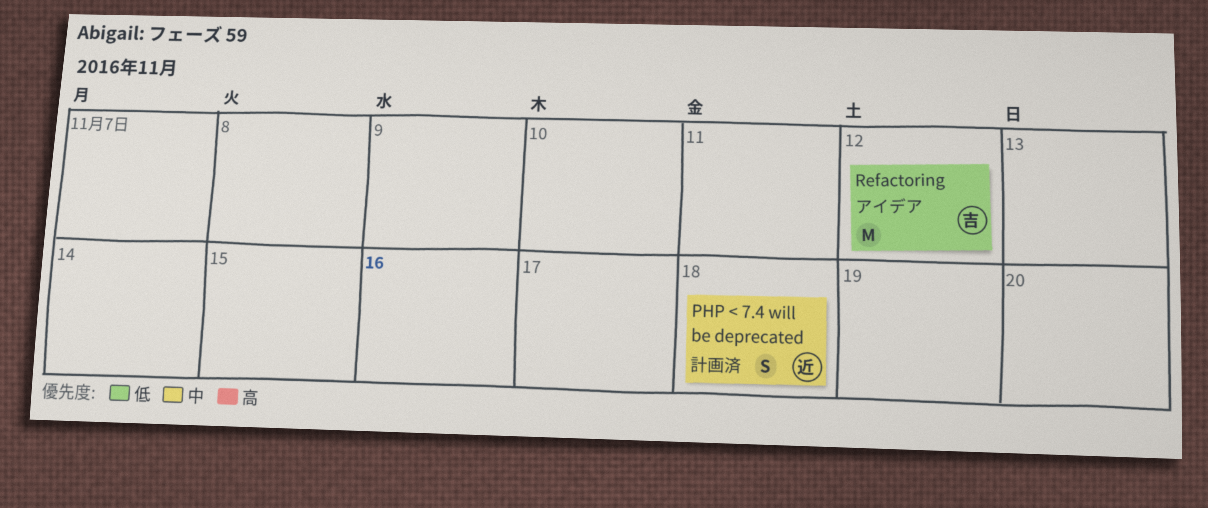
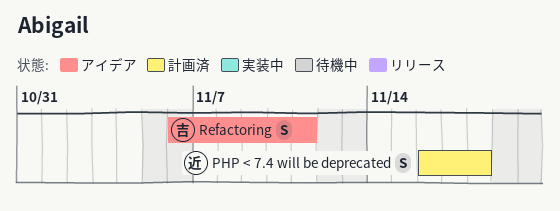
Refactoring, estimate: M -> S
Refactoring, due: Nov 12 -> Nov 11

